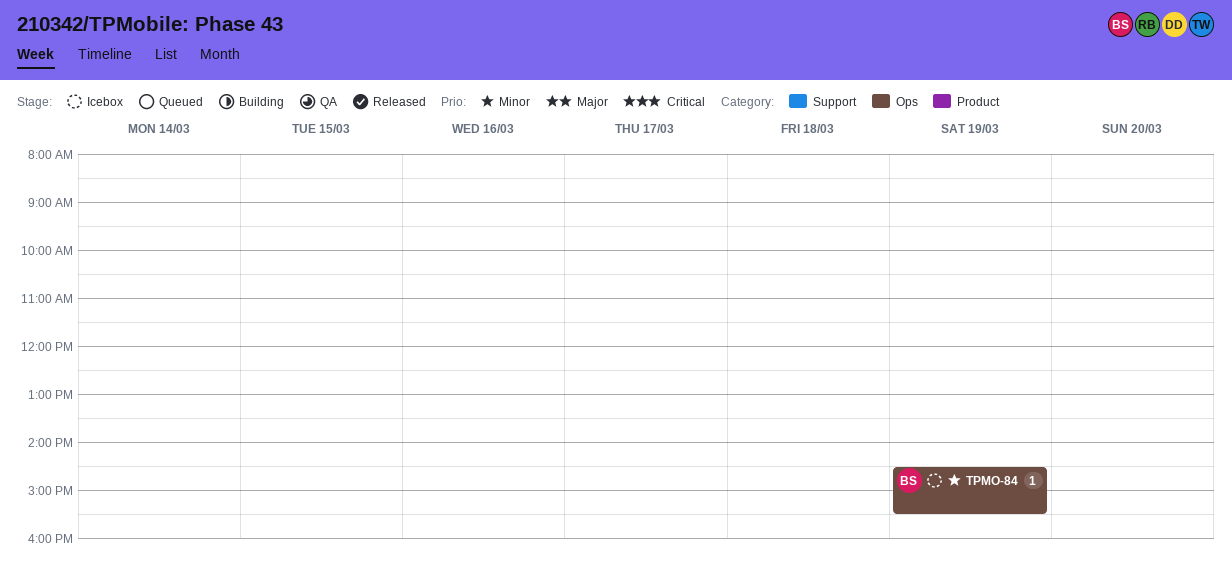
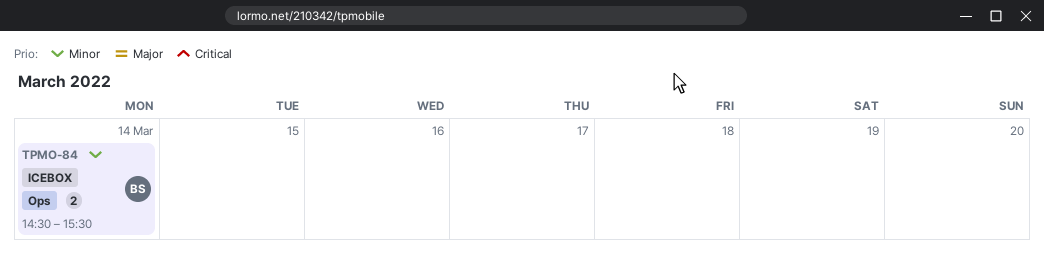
TPMO-84, estimate: 1 -> 2
TPMO-84, day: Mar 19 -> Mar 14

